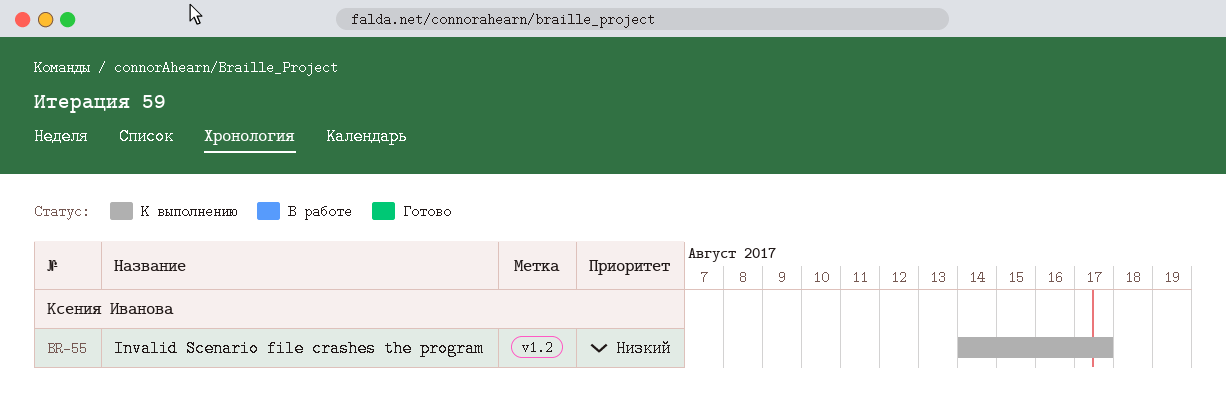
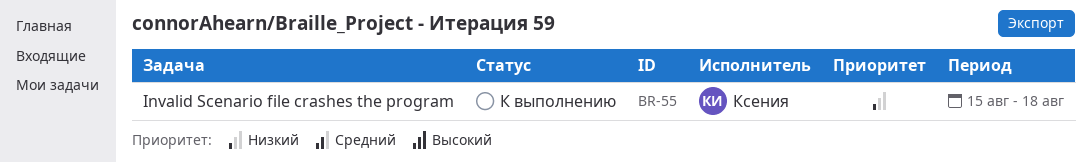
BR-55, start: Aug 14 -> Aug 15
BR-55, due: Aug 17 -> Aug 18

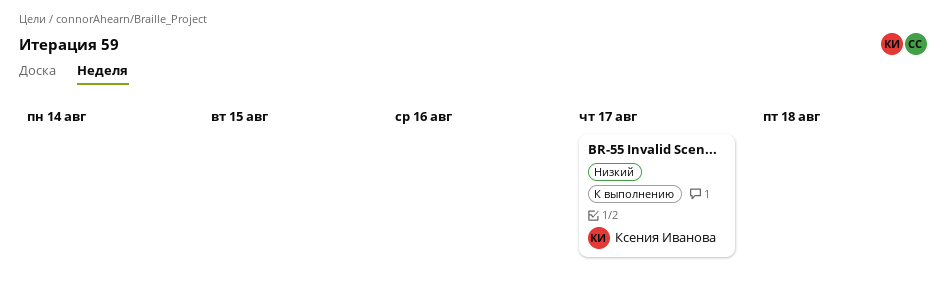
BR-55, due: Aug 18 -> Aug 17

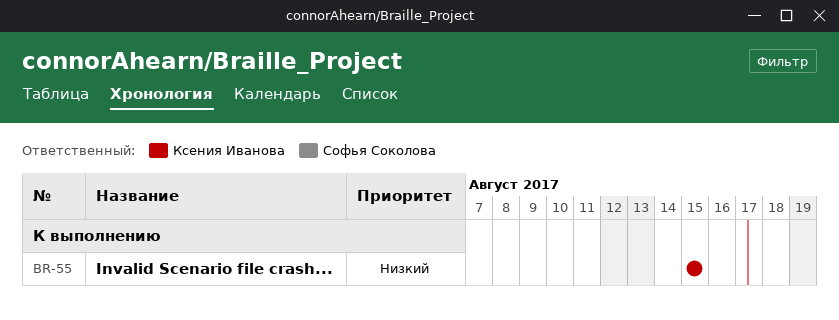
BR-55, due: Aug 17 -> Aug 15

